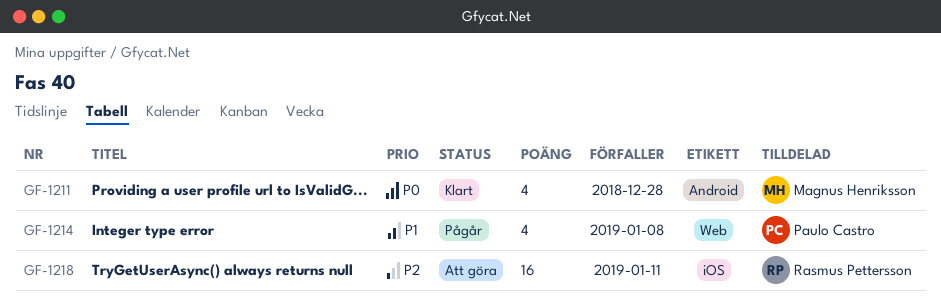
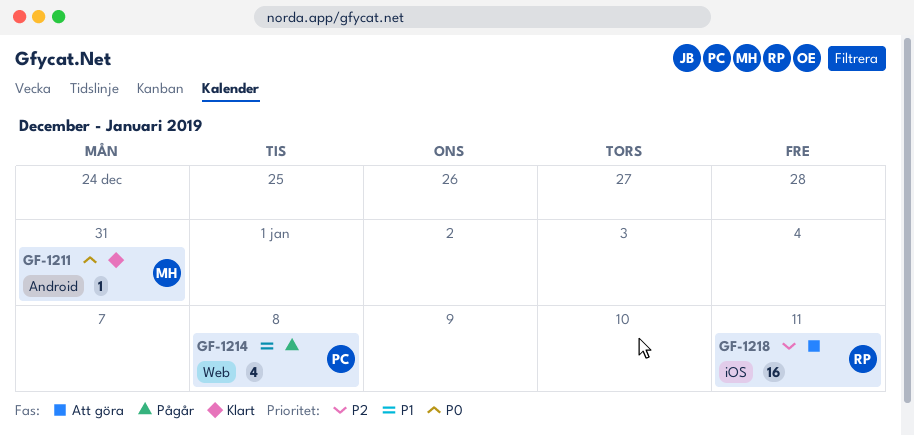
GF-1211, estimate: 4 -> 1
GF-1211, due: Dec 28 -> Dec 31

